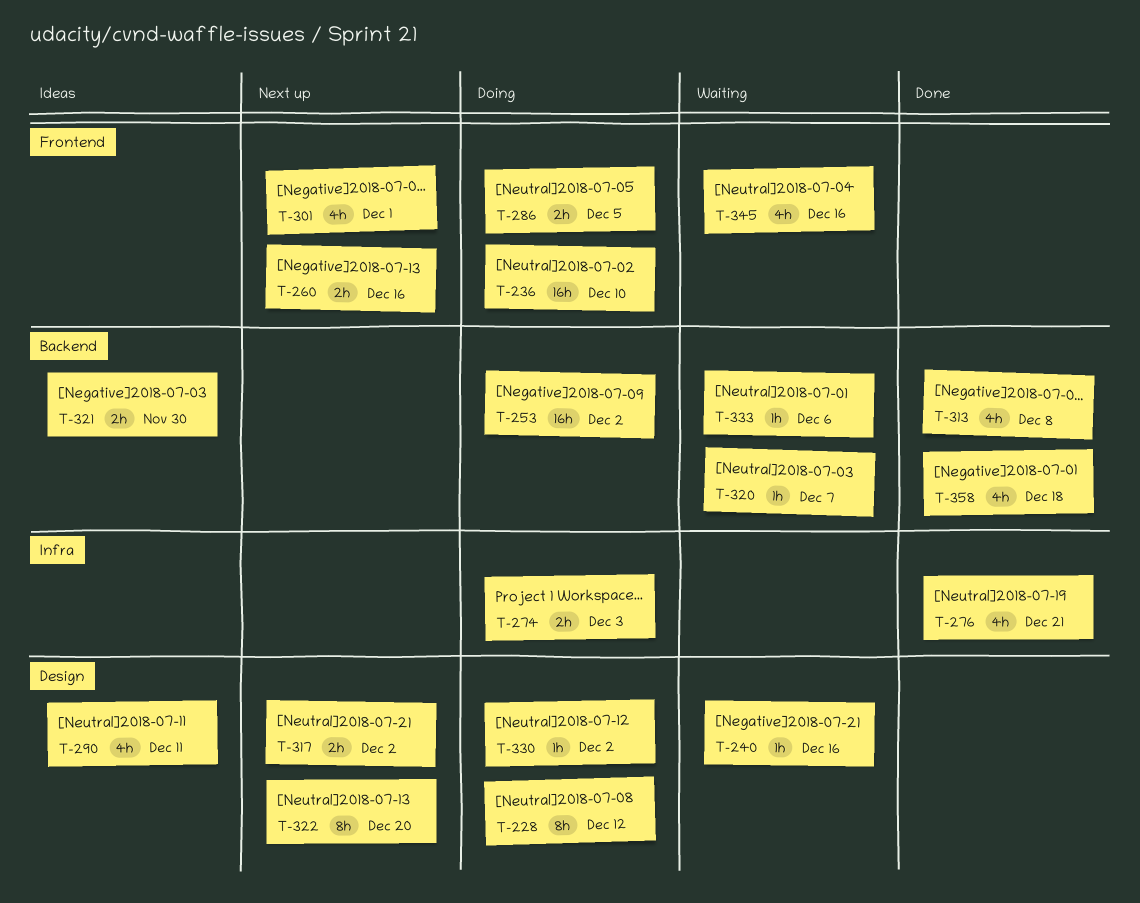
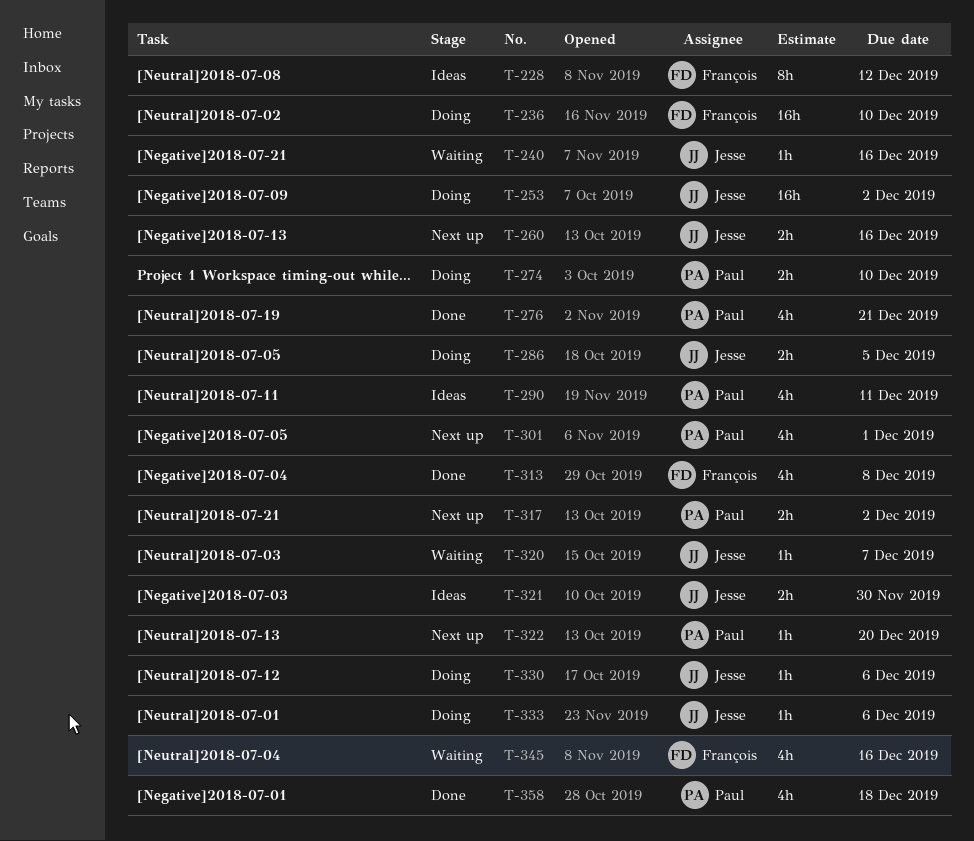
T-228, status: Doing -> Ideas
T-274, due: Dec 3 -> Dec 10
T-322, estimate: 8h -> 1h
T-330, due: Dec 2 -> Dec 6
T-333, status: Waiting -> Doing

